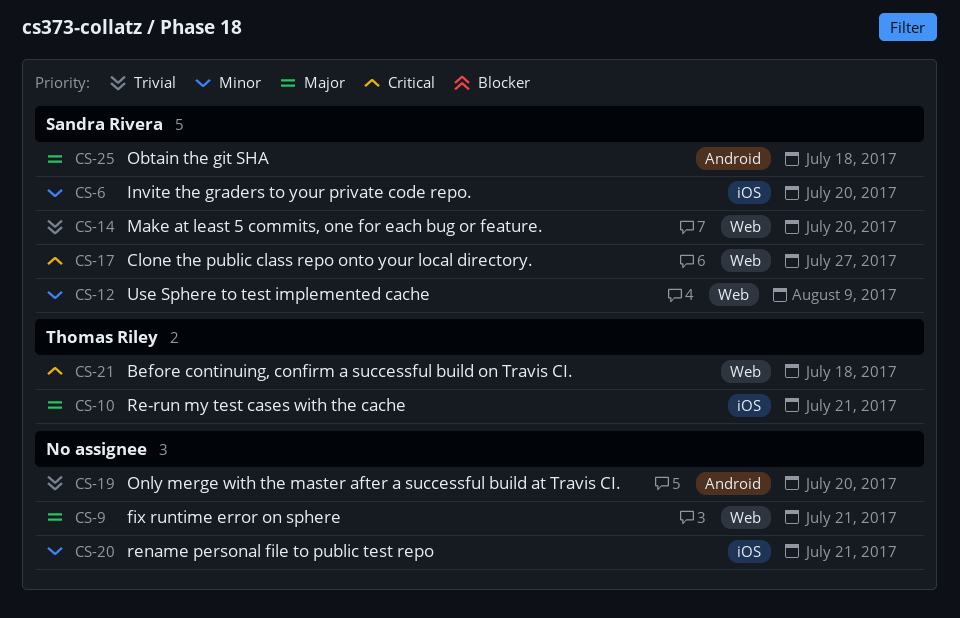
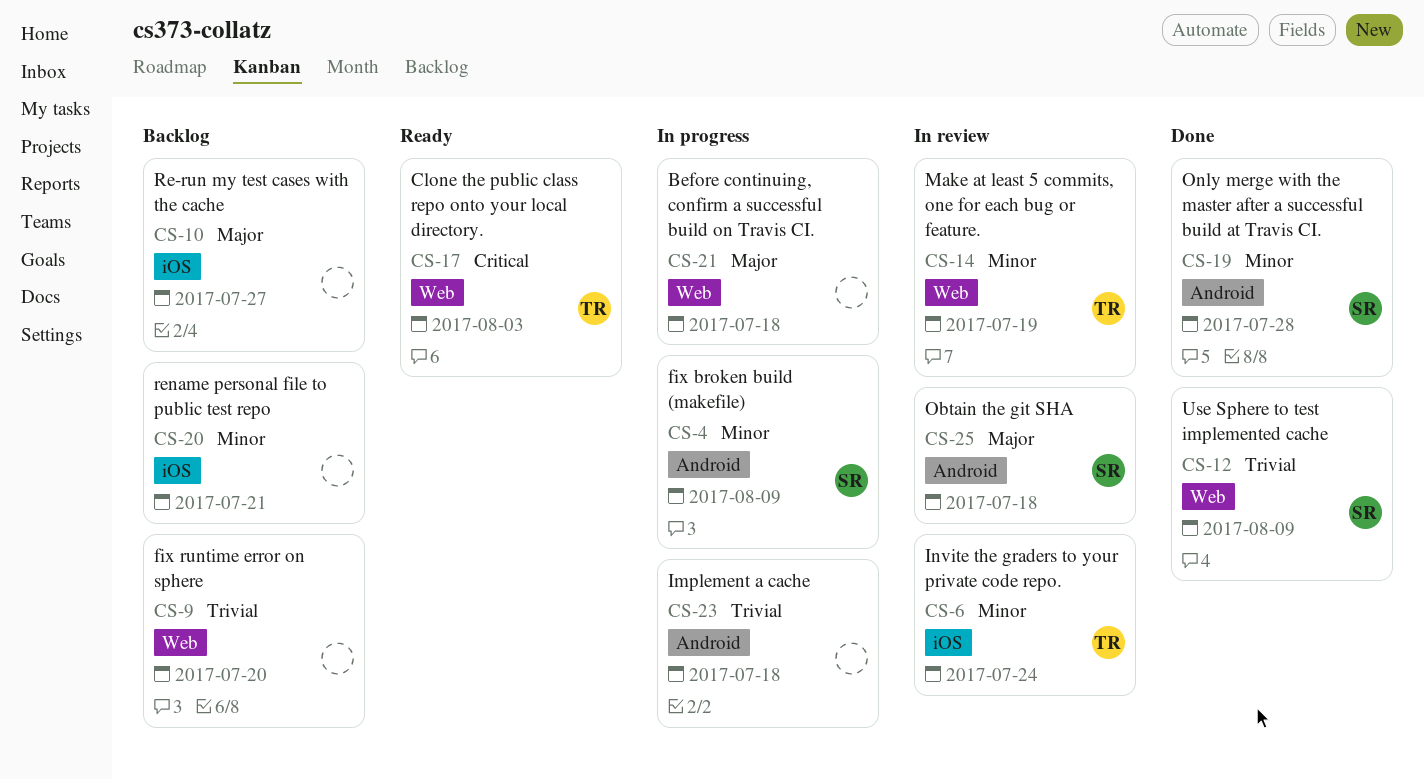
CS-4: none -> present
CS-6, owner: Sandra Rivera -> Thomas Riley
CS-6, due: Jul 20 -> Jul 24
CS-9, priority: Major -> Trivial
CS-9, due: Jul 21 -> Jul 20
CS-10, owner: Thomas Riley -> none
CS-10, due: Jul 21 -> Jul 27
CS-12, priority: Minor -> Trivial
CS-14, owner: Sandra Rivera -> Thomas Riley
CS-14, priority: Trivial -> Minor
CS-14, due: Jul 20 -> Jul 19
CS-17, owner: Sandra Rivera -> Thomas Riley
CS-17, due: Jul 27 -> Aug 3
CS-19, owner: none -> Sandra Rivera
CS-19, priority: Trivial -> Minor
CS-19, due: Jul 20 -> Jul 28
CS-21, owner: Thomas Riley -> none
CS-21, priority: Critical -> Major
CS-23: none -> present

